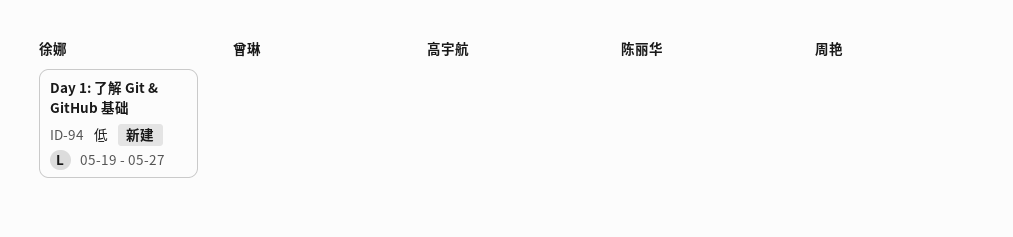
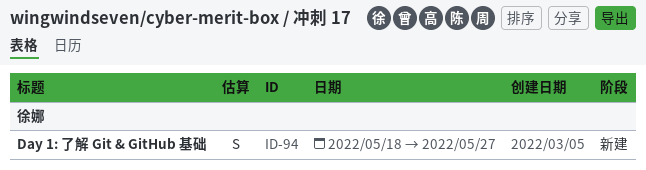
ID-94, estimate: L -> S
ID-94, start: May 19 -> May 18

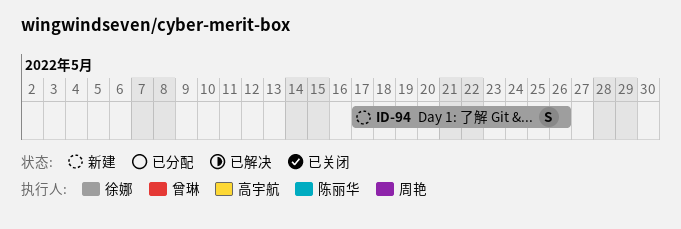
ID-94, start: May 18 -> May 17
ID-94, due: May 27 -> May 26

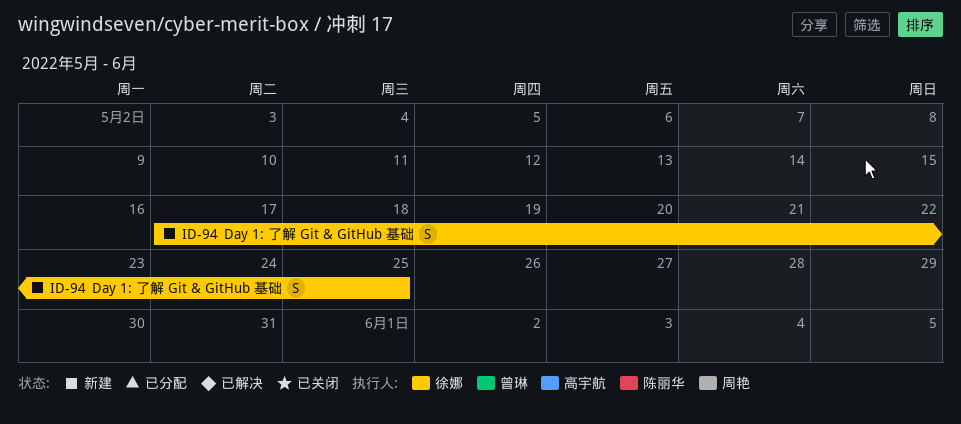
ID-94, due: May 26 -> May 25

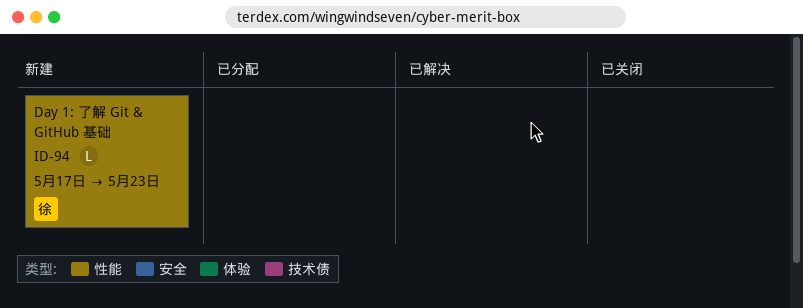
ID-94, estimate: S -> L
ID-94, due: May 25 -> May 23

